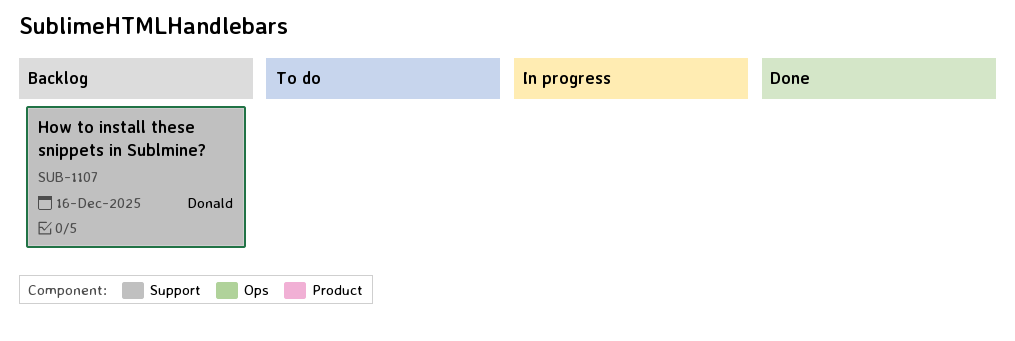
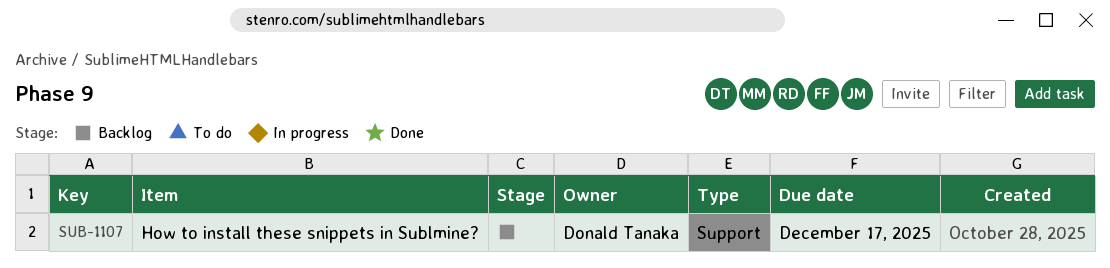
SUB-1107, due: Dec 16 -> Dec 17

